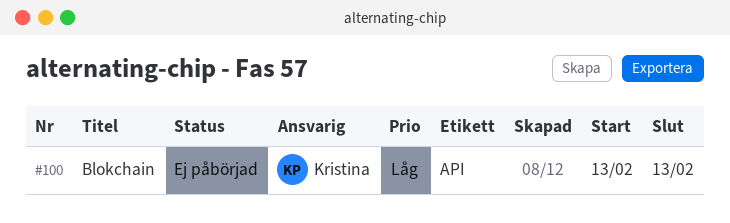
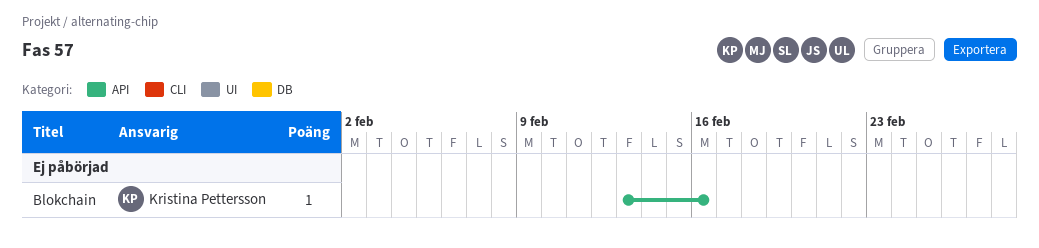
Blokchain, due: Feb 13 -> Feb 16

